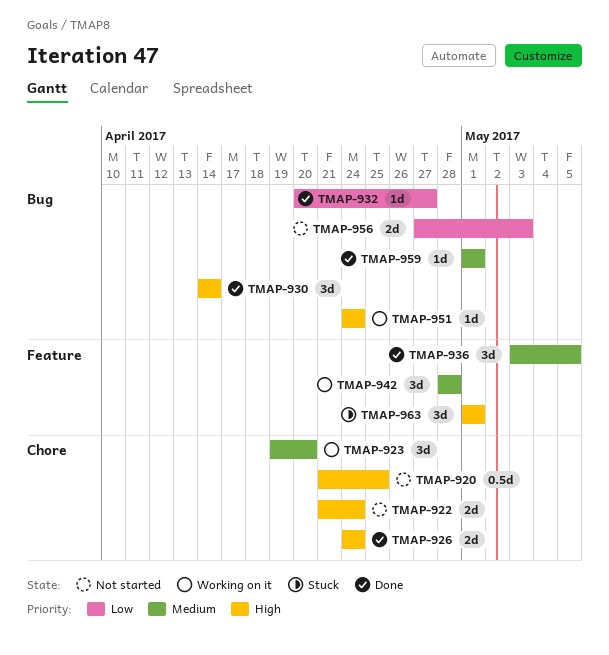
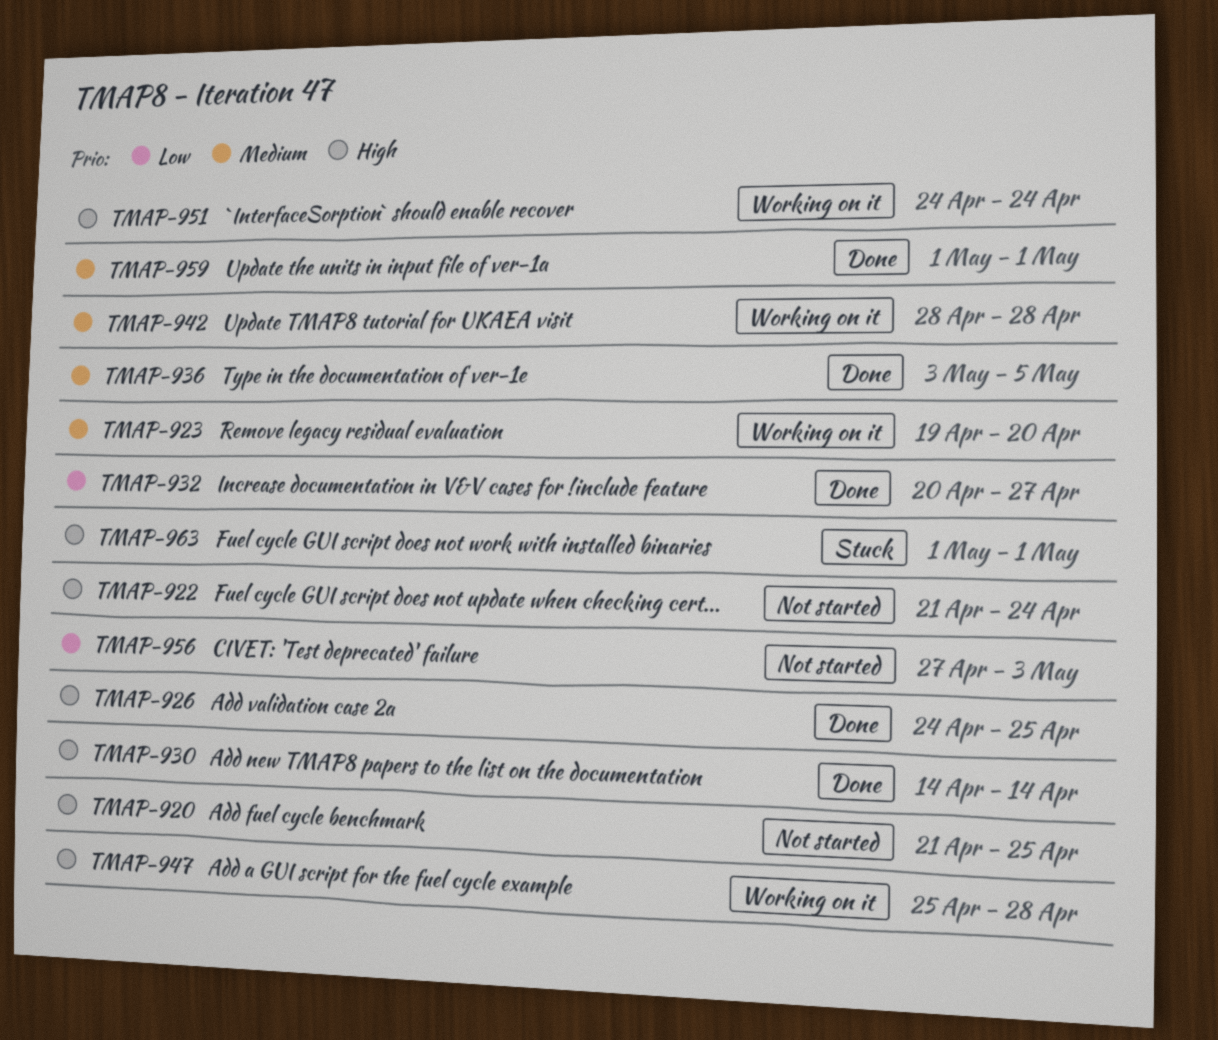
TMAP-926, due: Apr 24 -> Apr 25
TMAP-947: none -> present

